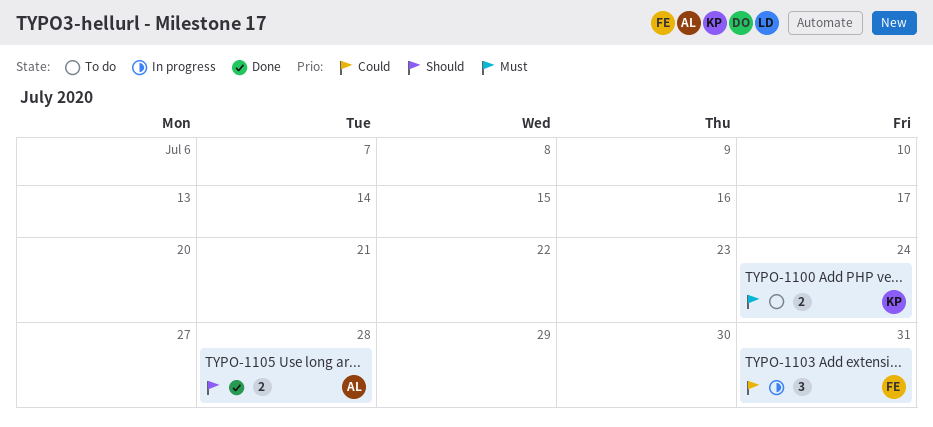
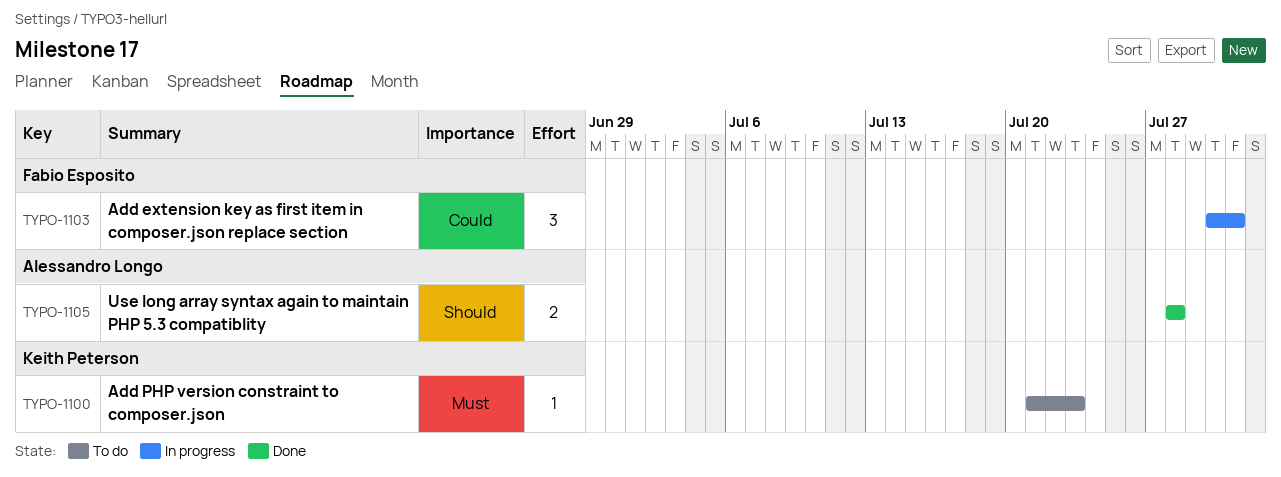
TYPO-1100, estimate: 2 -> 1
TYPO-1100, due: Jul 24 -> Jul 23

